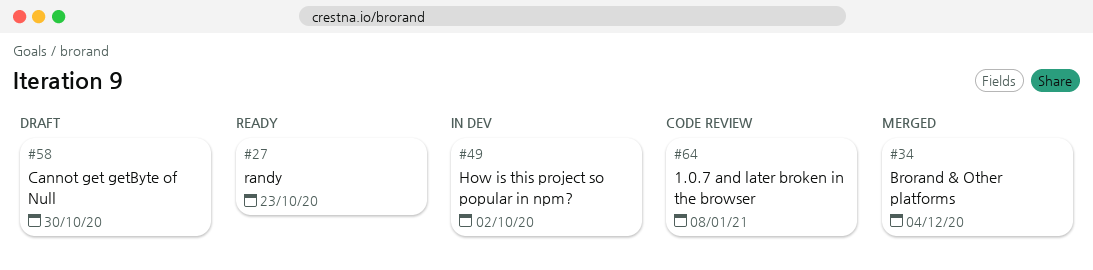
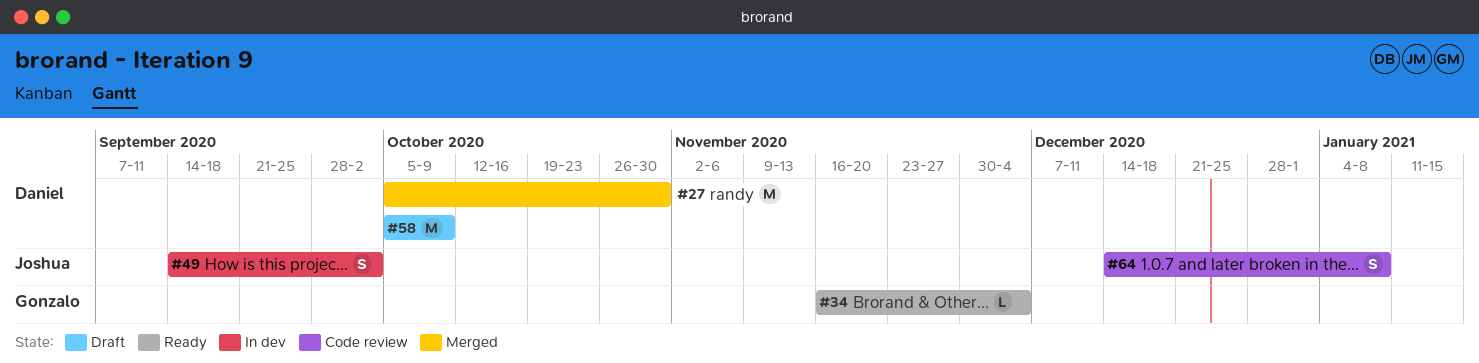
#27, status: Ready -> Merged
#27, due: Oct 23 -> Oct 30
#34, status: Merged -> Ready
#58, due: Oct 30 -> Oct 9

